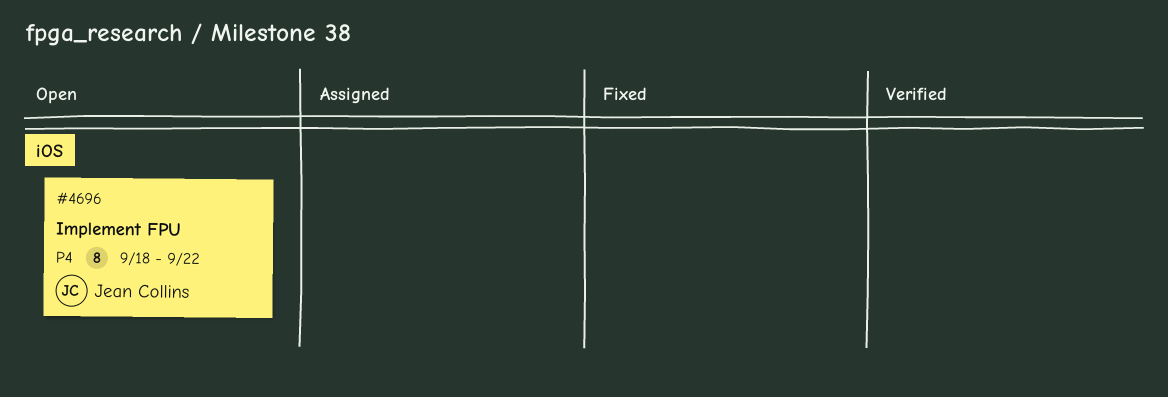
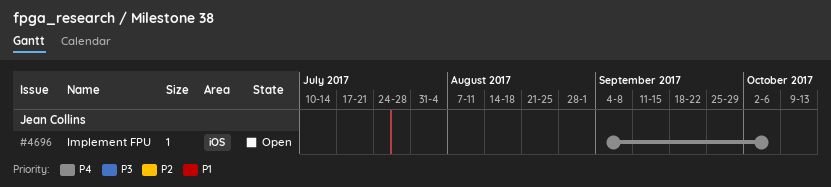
#4696, estimate: 8 -> 1
#4696, start: Sep 18 -> Sep 4
#4696, due: Sep 22 -> Oct 6

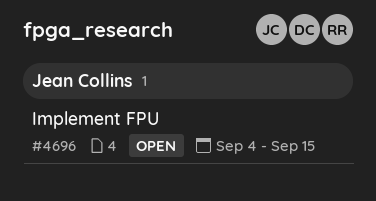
#4696, due: Oct 6 -> Sep 15

